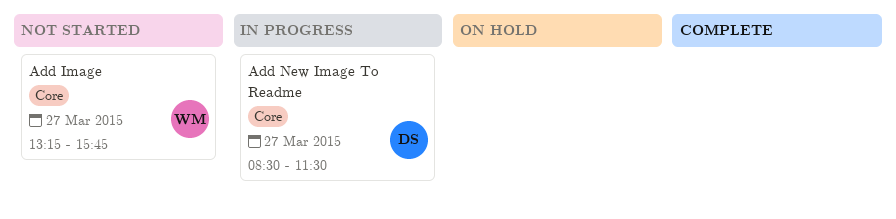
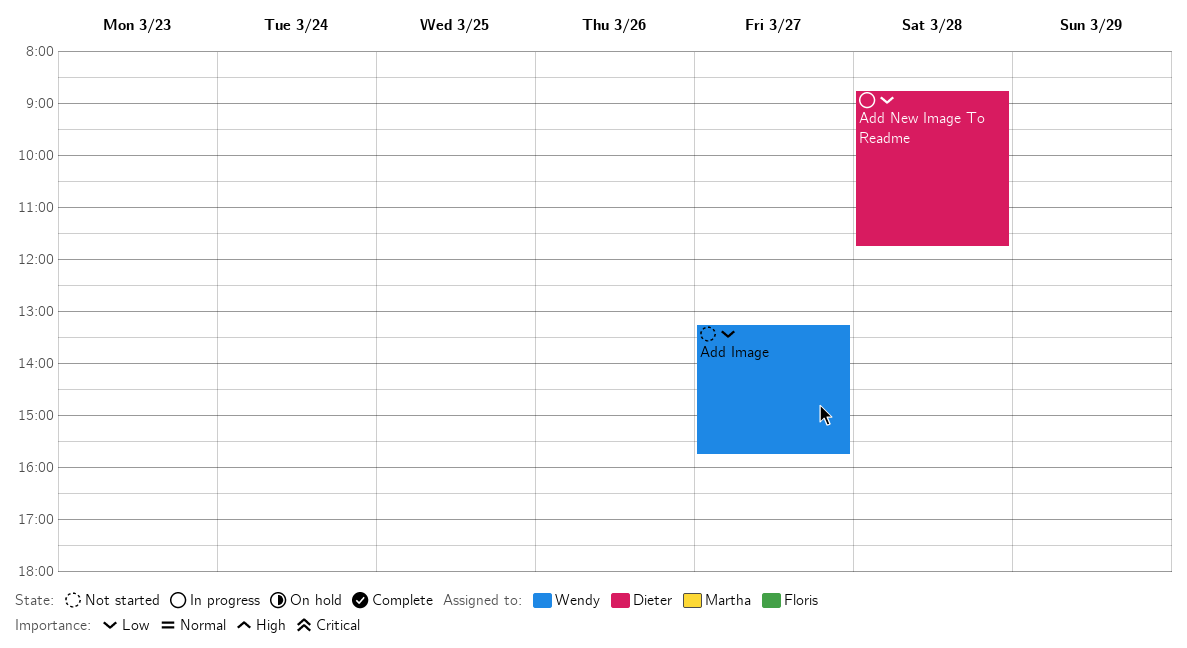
Add New Image To Readme, day: Mar 27 -> Mar 28
Add New Image To Readme, begins: 08:30 -> 08:45
Add New Image To Readme, ends: 11:30 -> 11:45

